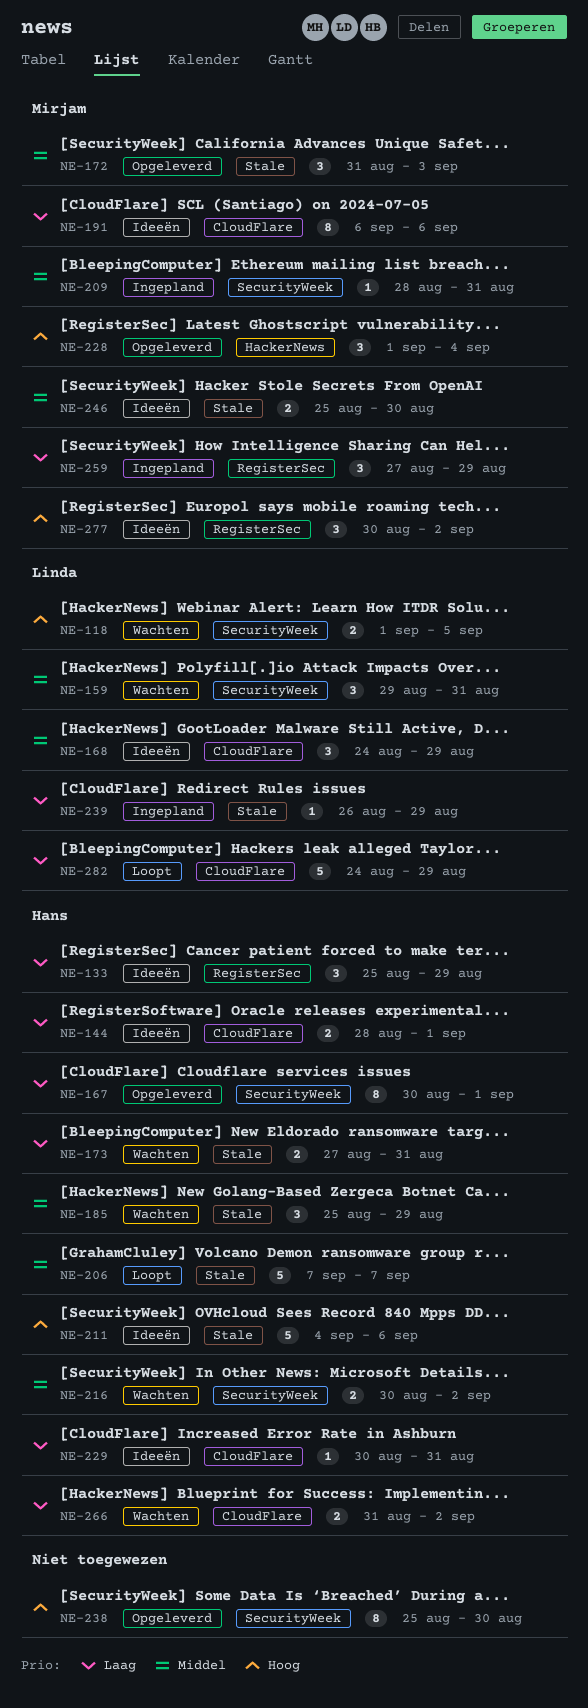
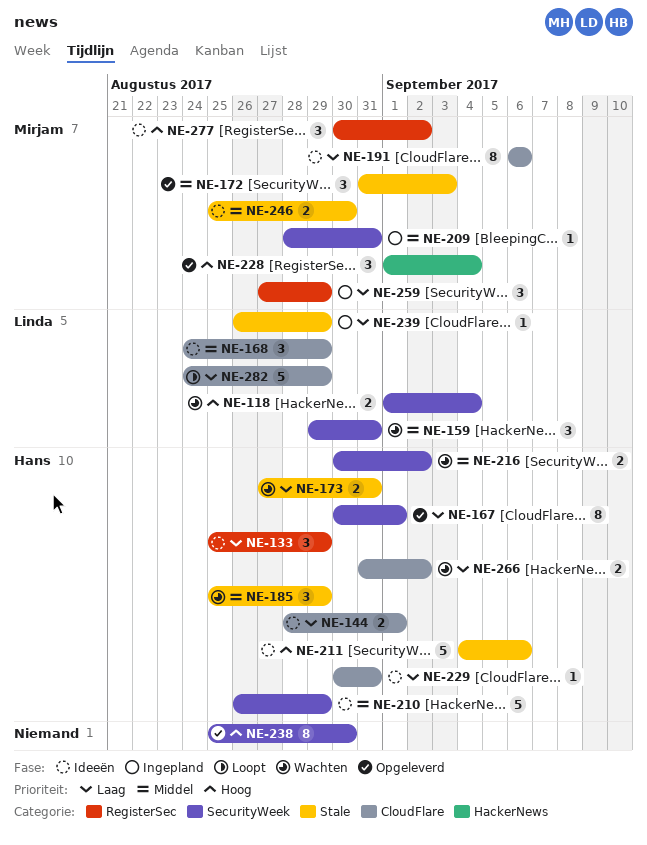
NE-118, due: Sep 5 -> Sep 4
NE-206: present -> none
NE-210: none -> present

